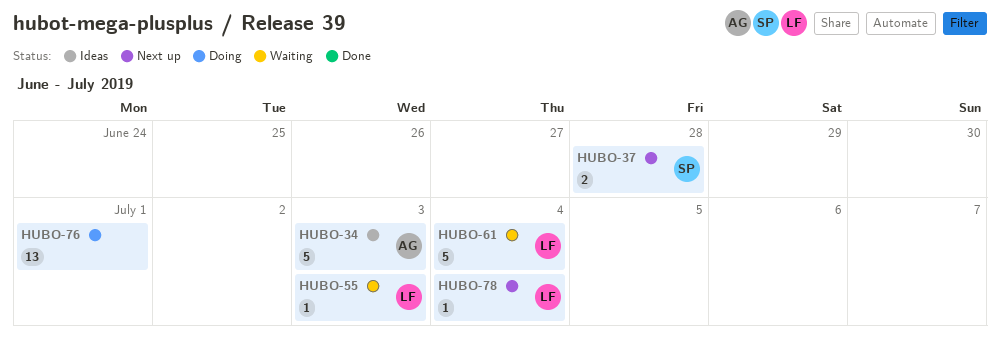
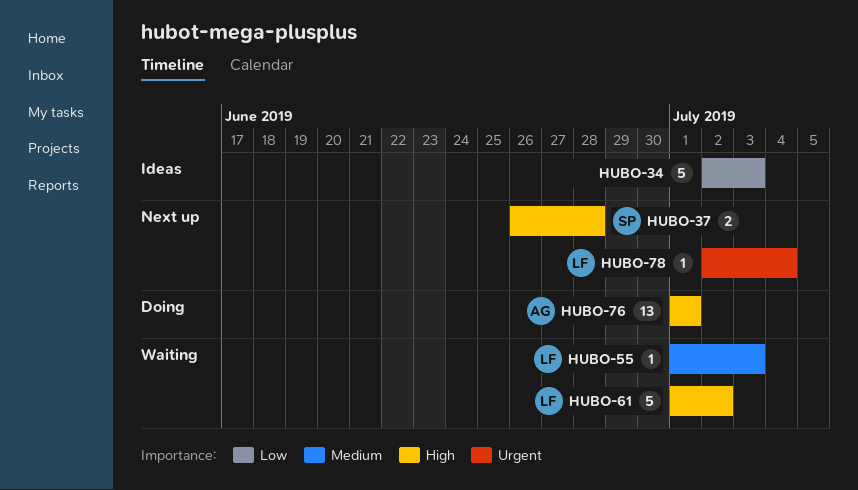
HUBO-34, owner: AG -> none
HUBO-61, due: Jul 4 -> Jul 2
HUBO-76, owner: none -> AG

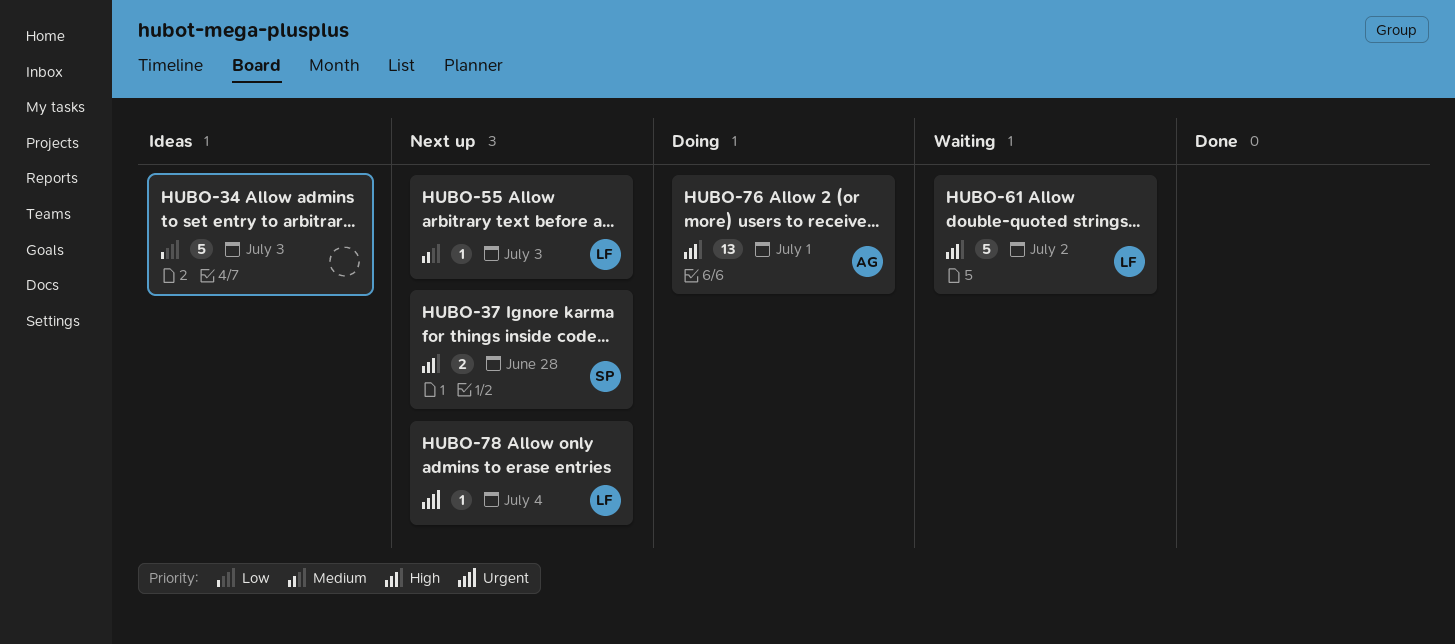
HUBO-55, status: Waiting -> Next up

